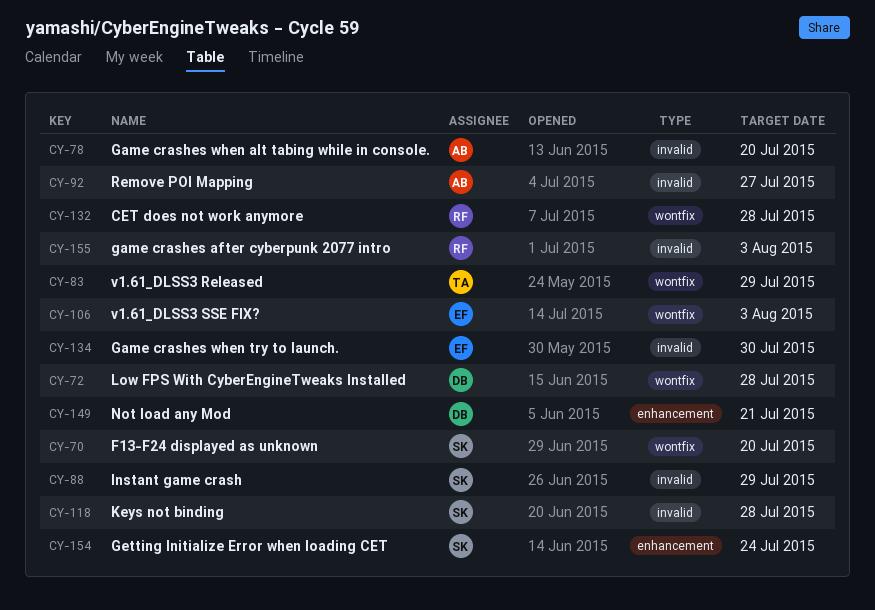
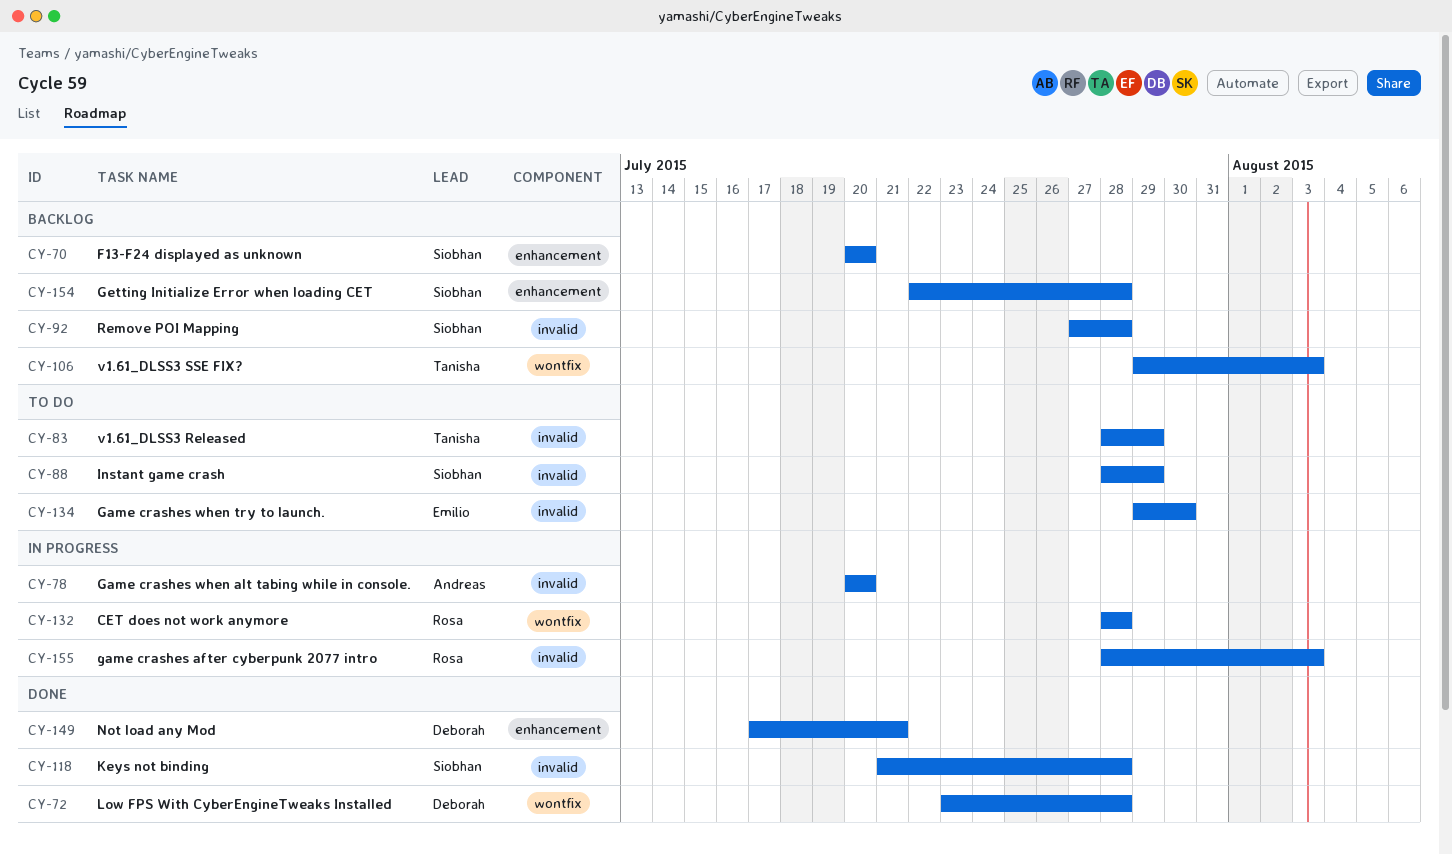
CY-70, label: wontfix -> enhancement
CY-83, label: wontfix -> invalid
CY-92, owner: Andreas -> Siobhan
CY-92, due: Jul 27 -> Jul 28
CY-106, owner: Emilio -> Tanisha
CY-154, due: Jul 24 -> Jul 28

